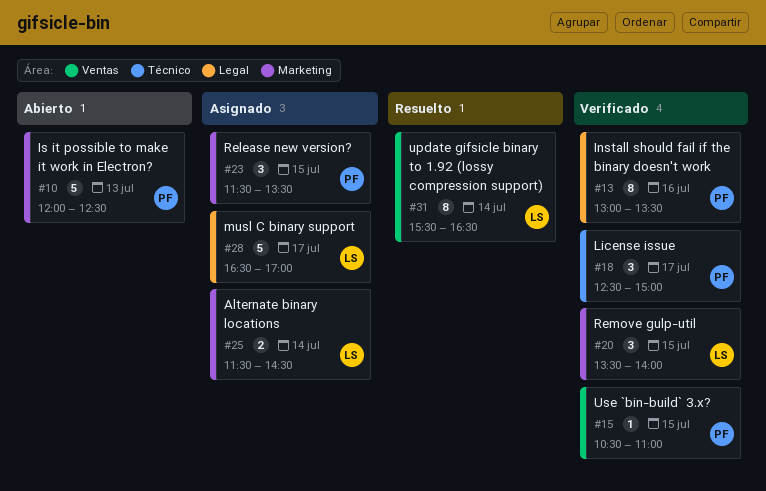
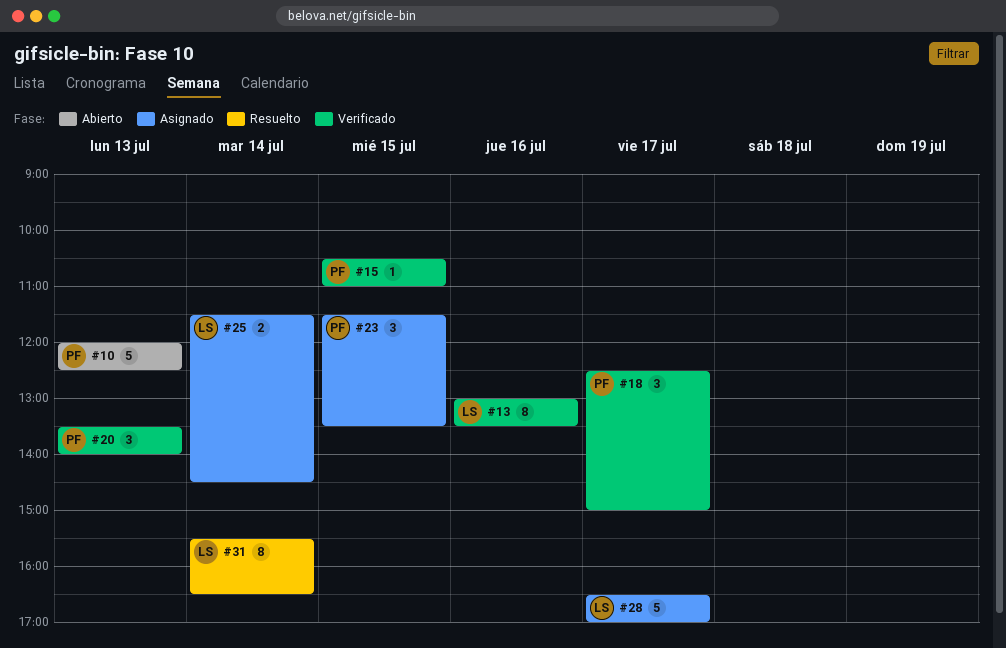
#13, owner: PF -> LS
#20, owner: LS -> PF
#20, day: Jul 15 -> Jul 13

